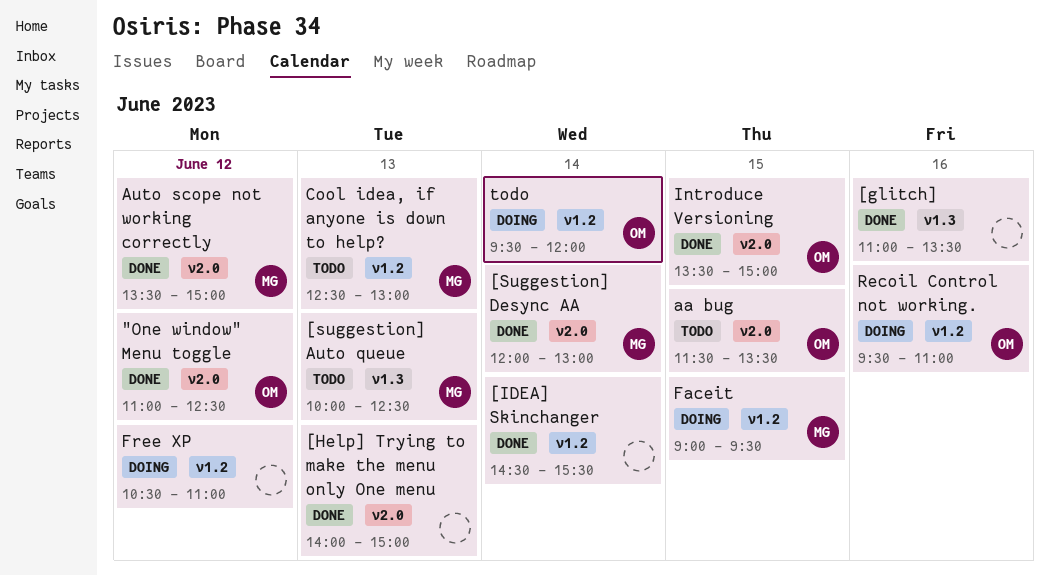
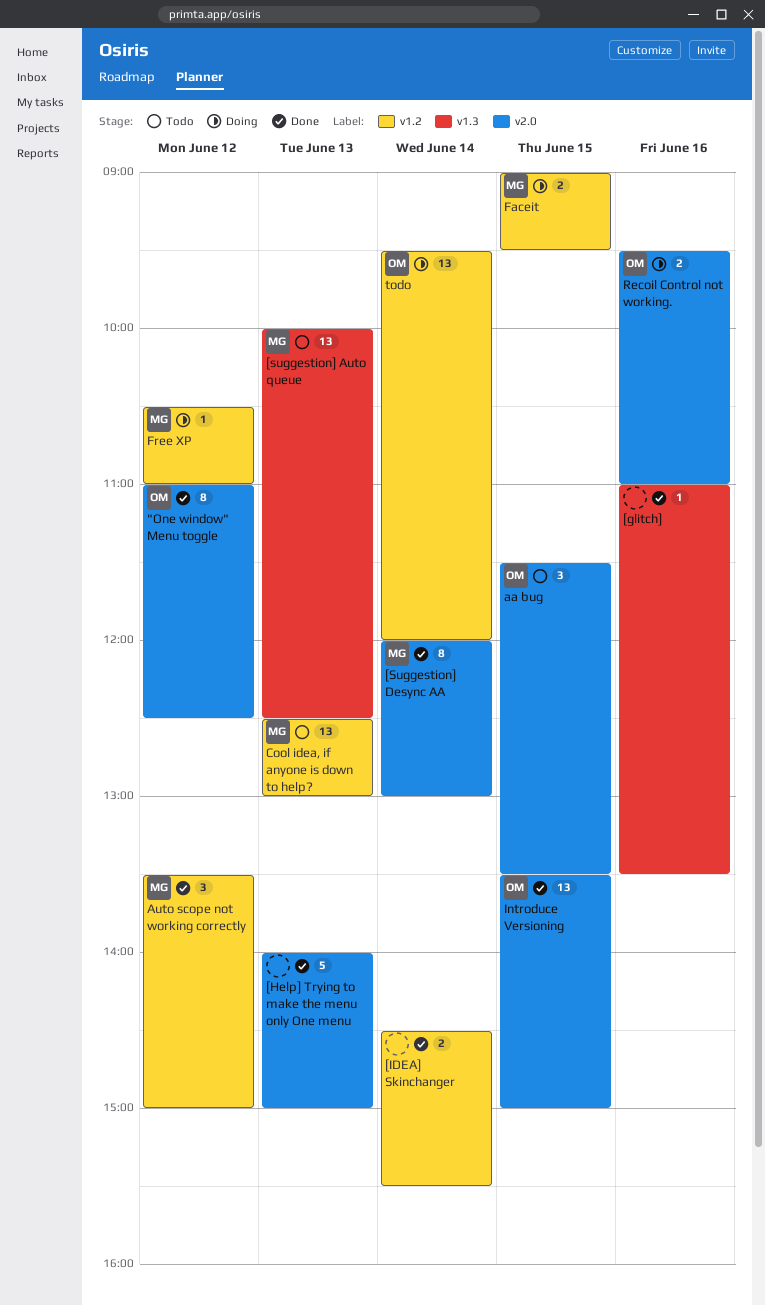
Auto scope not working correctly, label: v2.0 -> v1.2
Free XP, owner: none -> MG
Recoil Control not working., label: v1.2 -> v2.0

